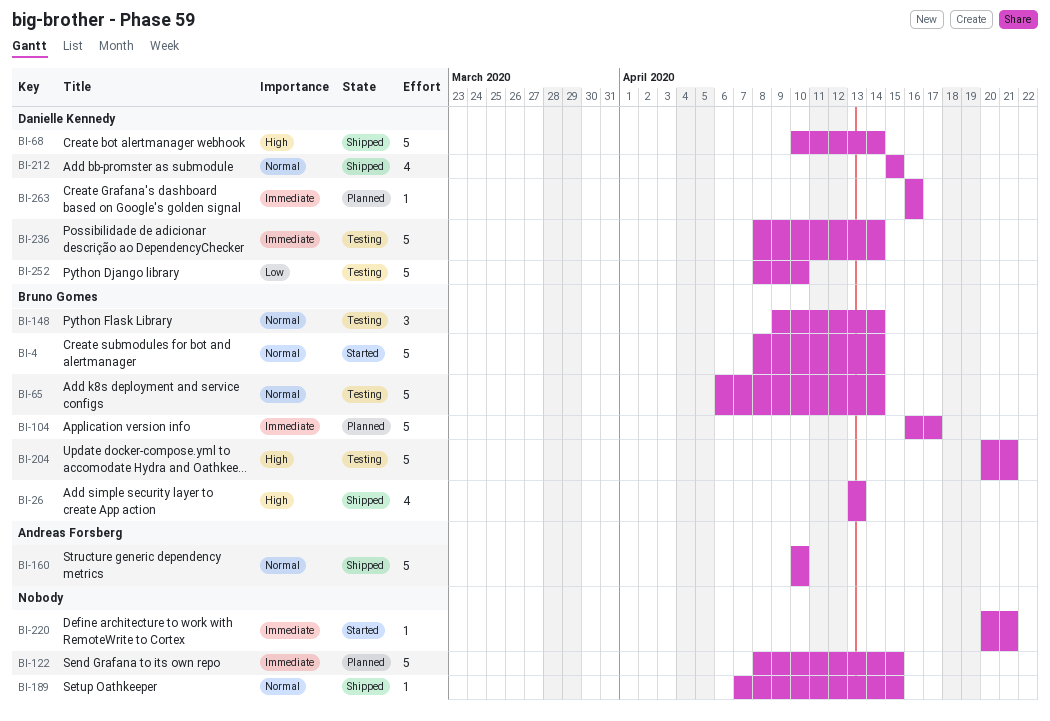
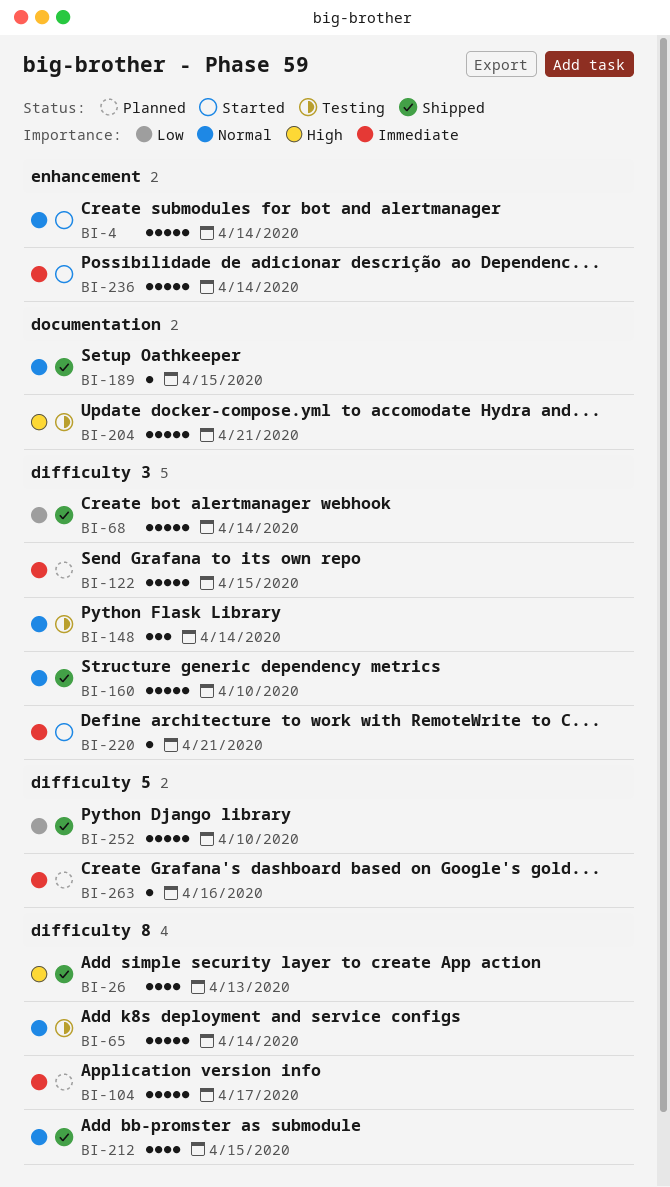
BI-68, priority: High -> Low
BI-236, status: Testing -> Started
BI-252, status: Testing -> Shipped

